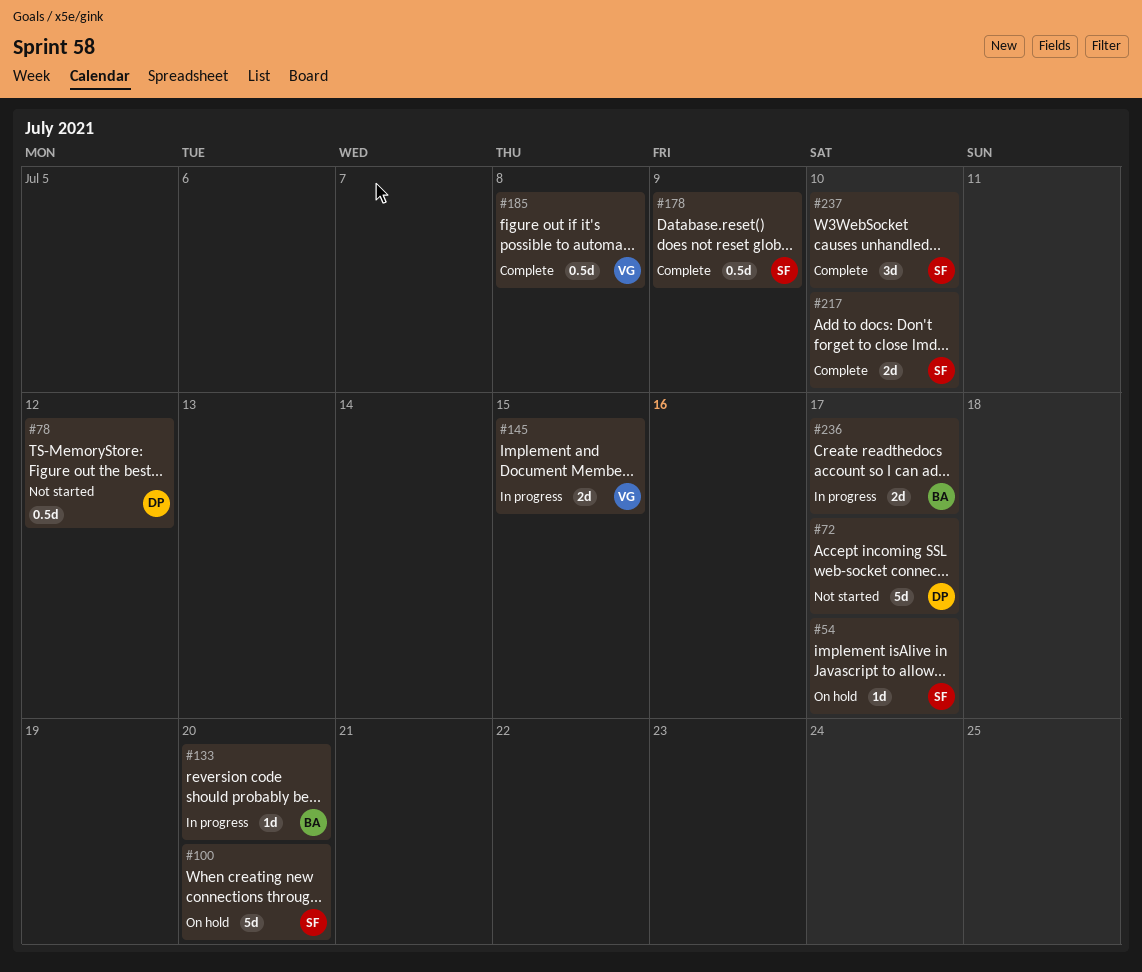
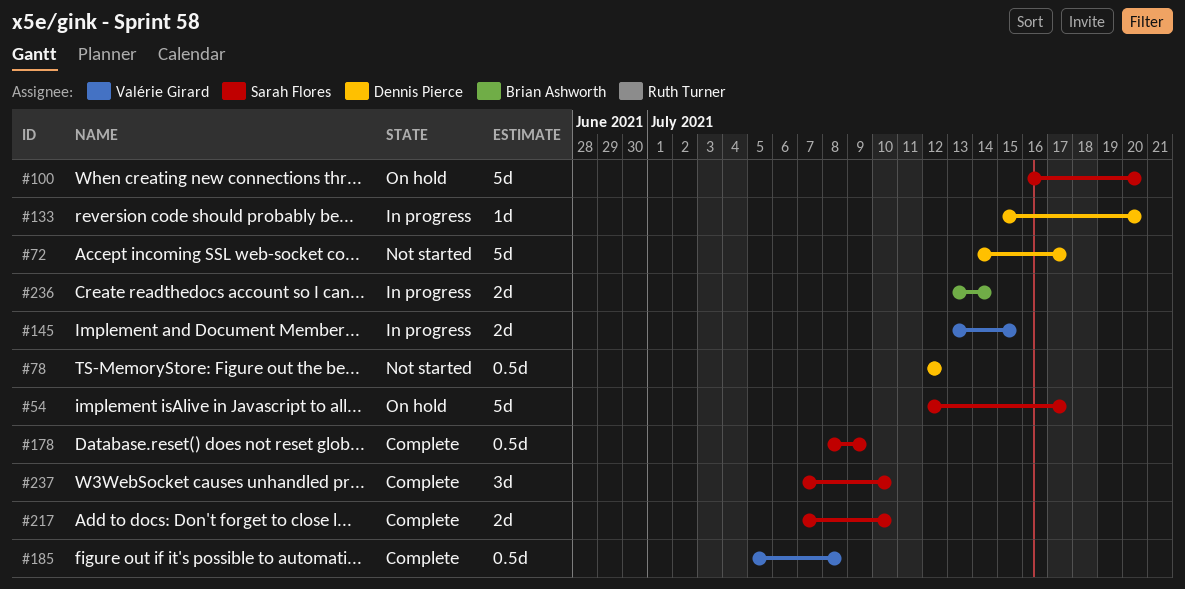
#54, estimate: 1d -> 5d
#133, owner: Brian Ashworth -> Dennis Pierce
#236, due: Jul 17 -> Jul 14

